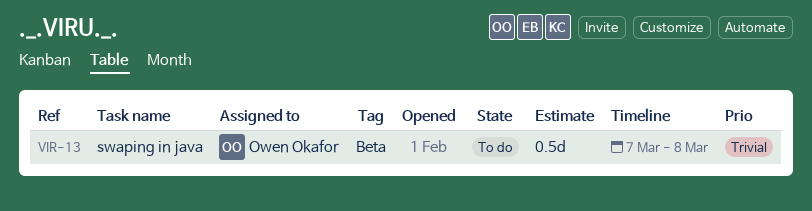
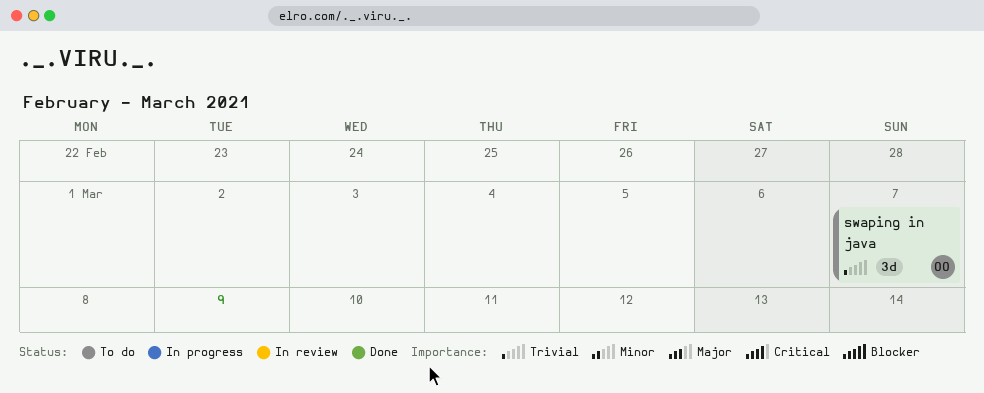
swaping in java, estimate: 0.5d -> 3d
swaping in java, due: Mar 8 -> Mar 7

